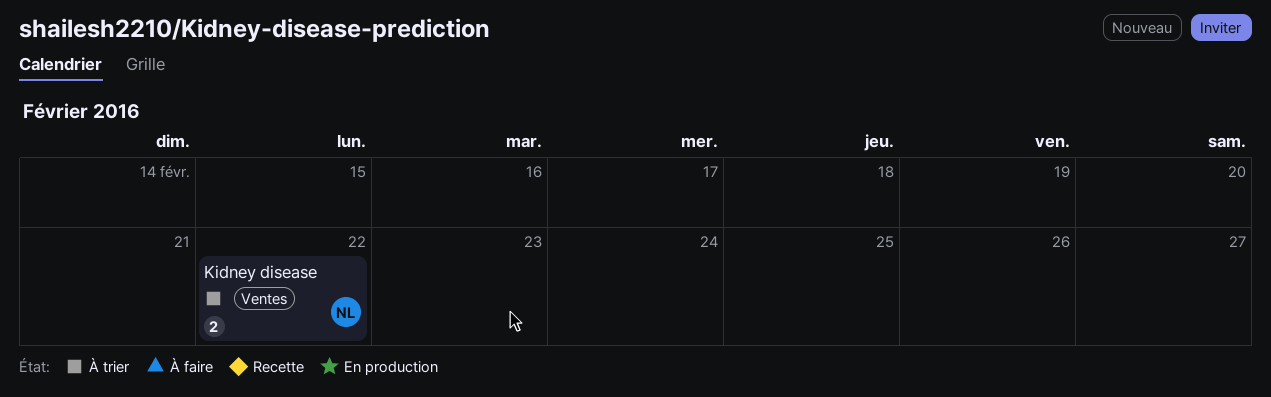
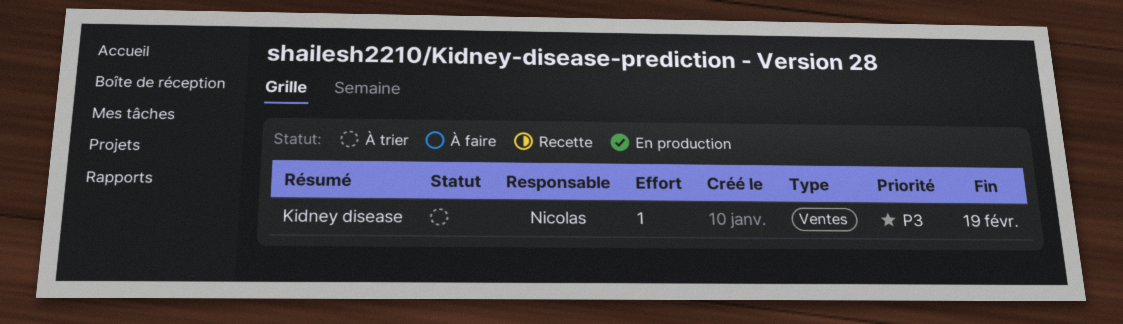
Kidney disease, estimate: 2 -> 1
Kidney disease, due: Feb 22 -> Feb 19

